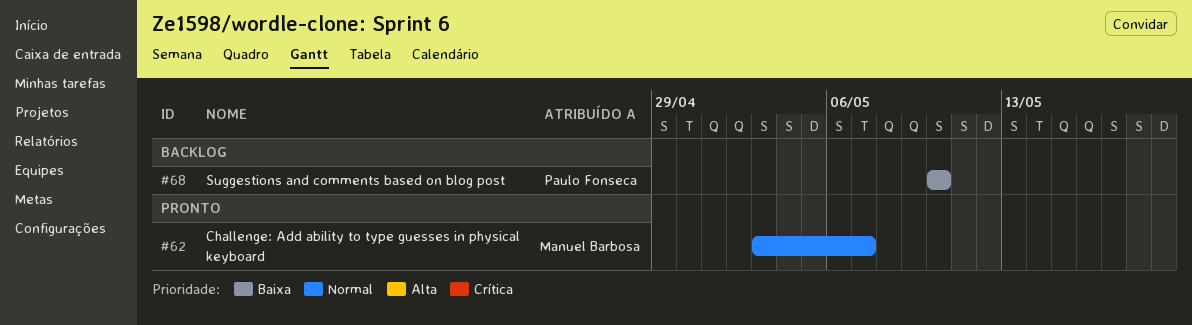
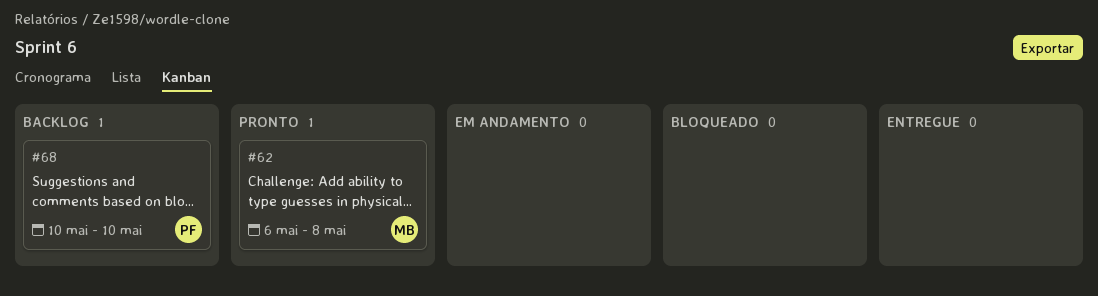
#62, start: May 3 -> May 6
#62, due: May 7 -> May 8

